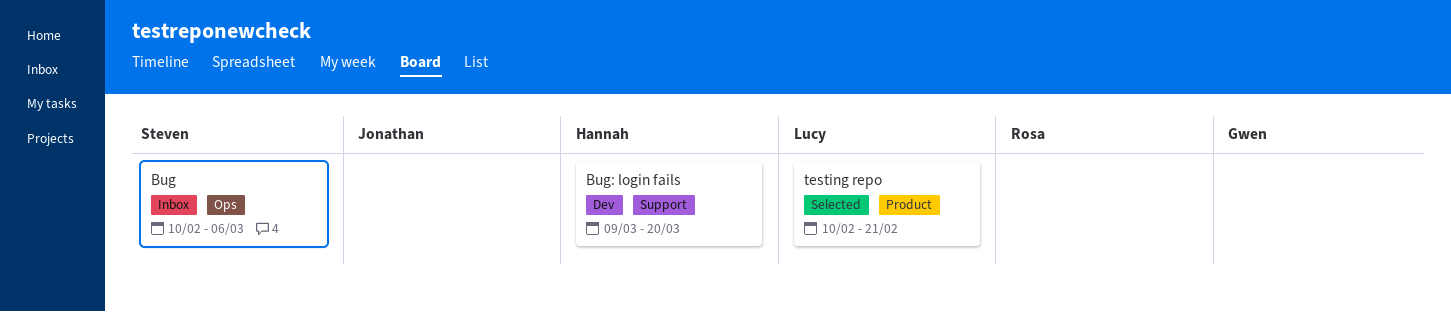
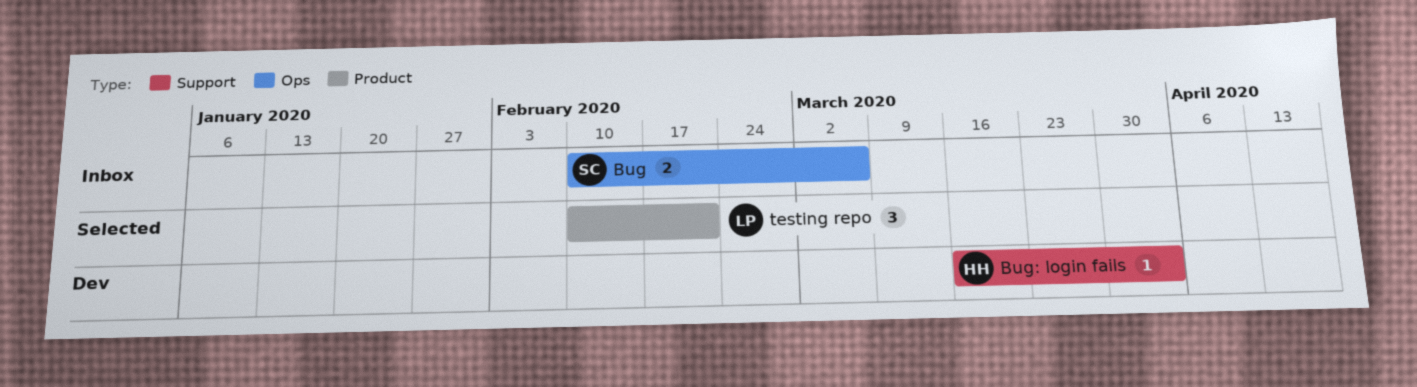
Bug: login fails, start: Mar 9 -> Mar 16
Bug: login fails, due: Mar 20 -> Apr 3

